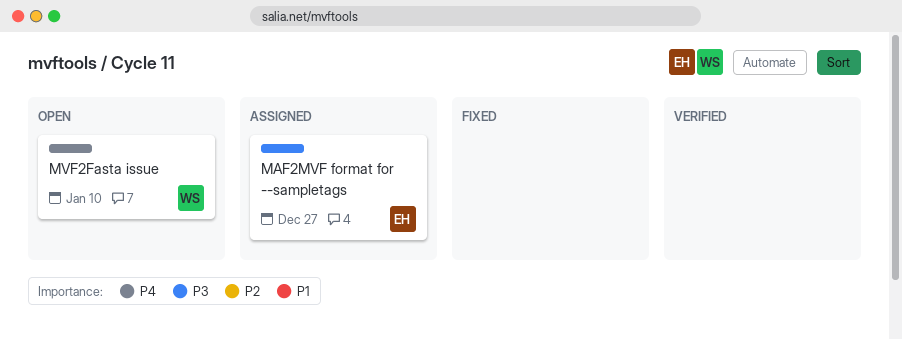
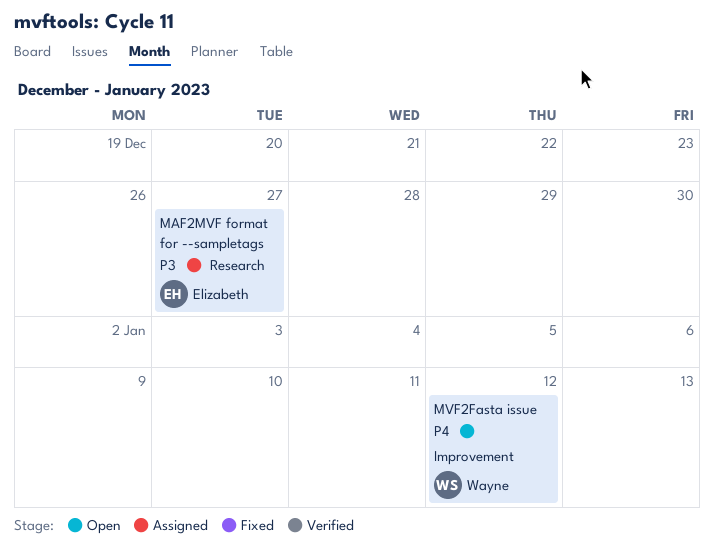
MVF2Fasta issue, due: Jan 10 -> Jan 12

